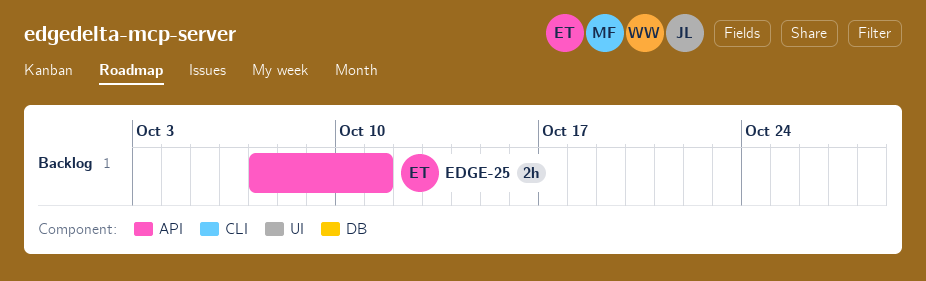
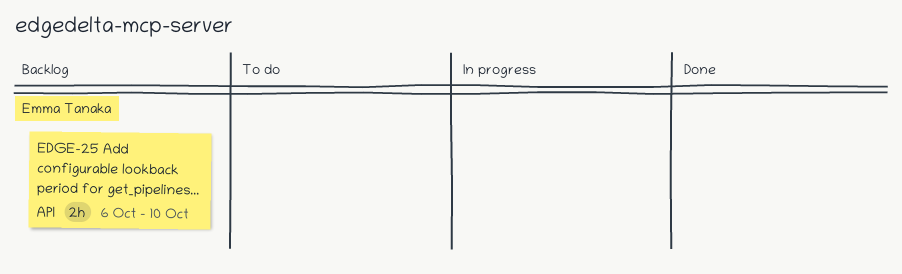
EDGE-25, start: Oct 7 -> Oct 6
EDGE-25, due: Oct 11 -> Oct 10

